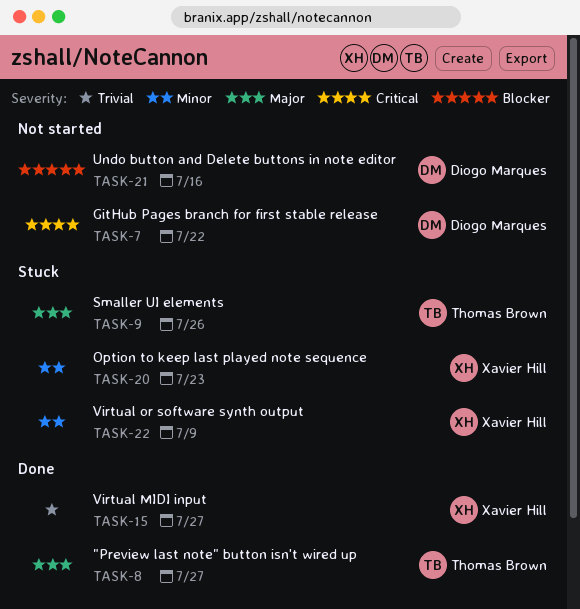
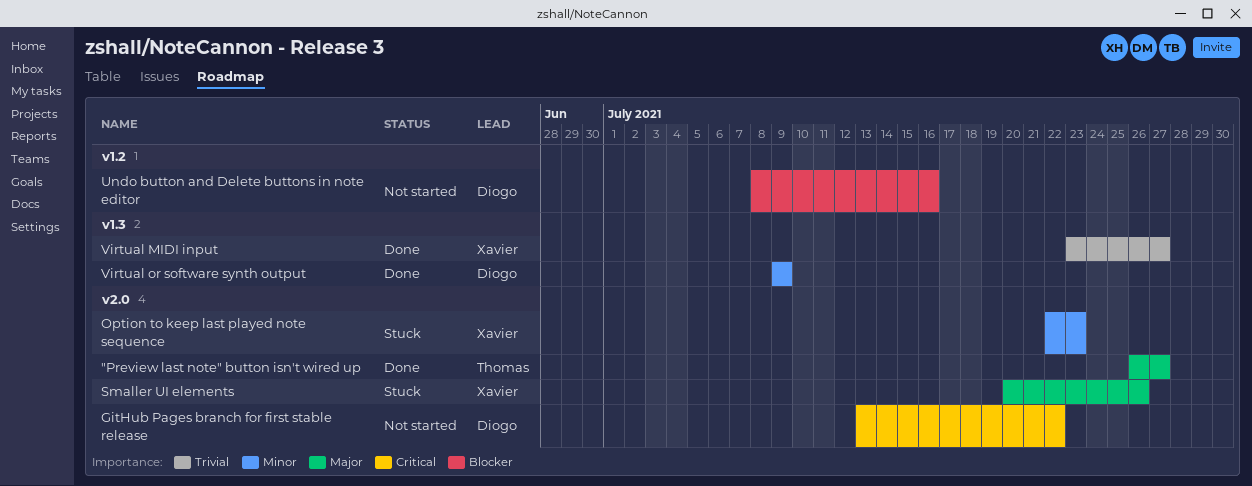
Smaller UI elements, owner: Thomas Brown -> Xavier Hill
Virtual or software synth output, status: Stuck -> Done
Virtual or software synth output, owner: Xavier Hill -> Diogo Marques

